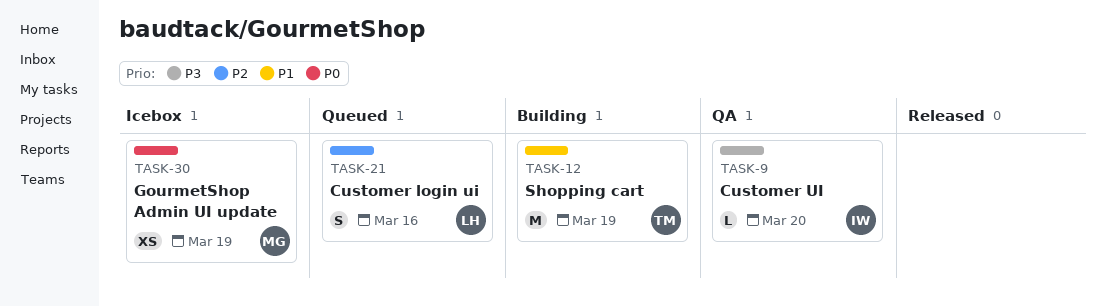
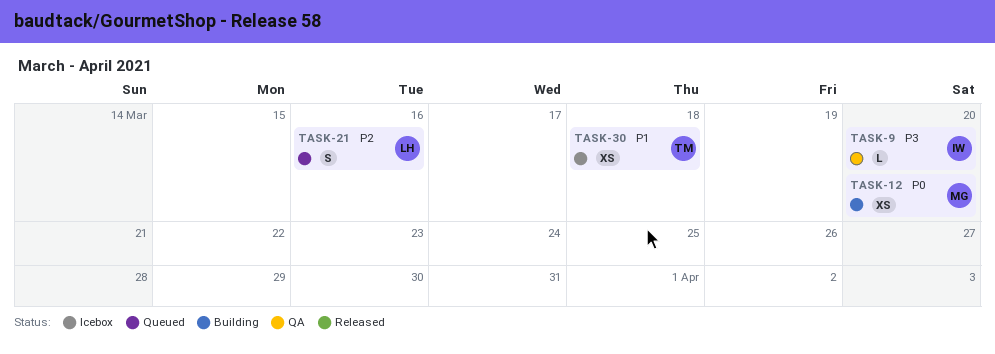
TASK-12, owner: TM -> MG
TASK-12, priority: P1 -> P0
TASK-12, estimate: M -> XS
TASK-12, due: Mar 19 -> Mar 20
TASK-30, owner: MG -> TM
TASK-30, priority: P0 -> P1
TASK-30, due: Mar 19 -> Mar 18

